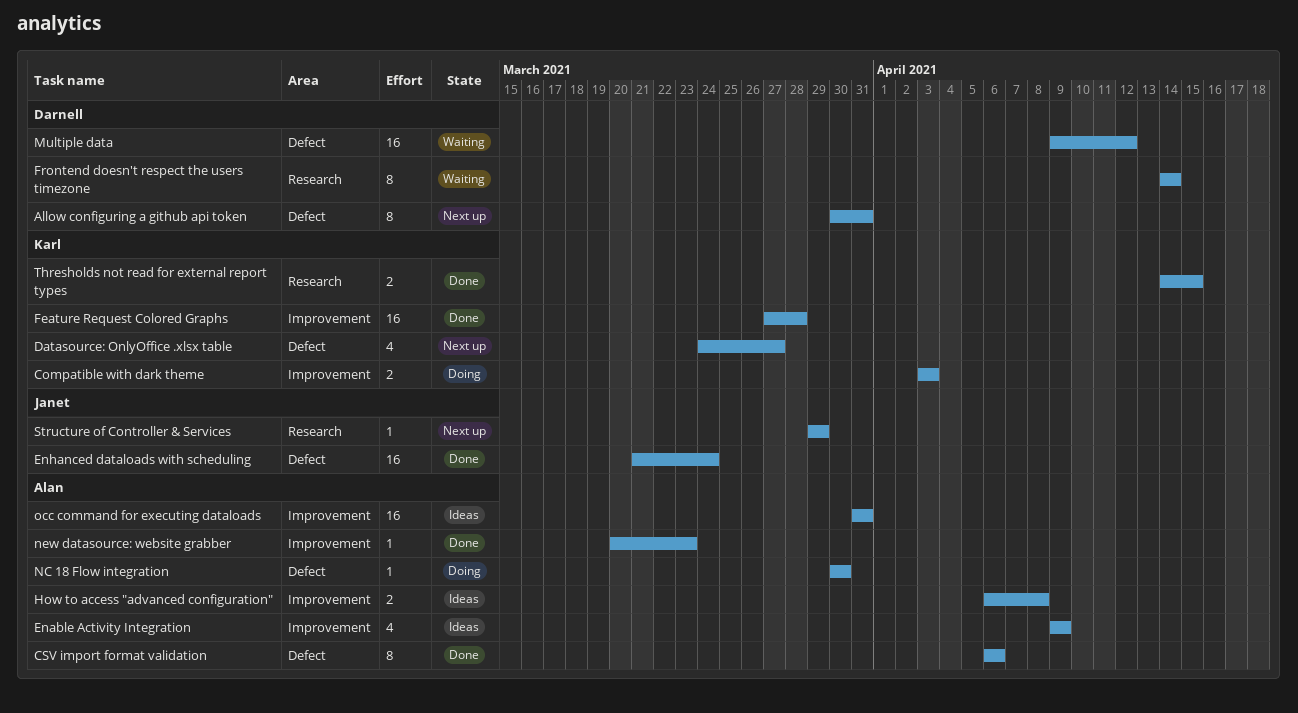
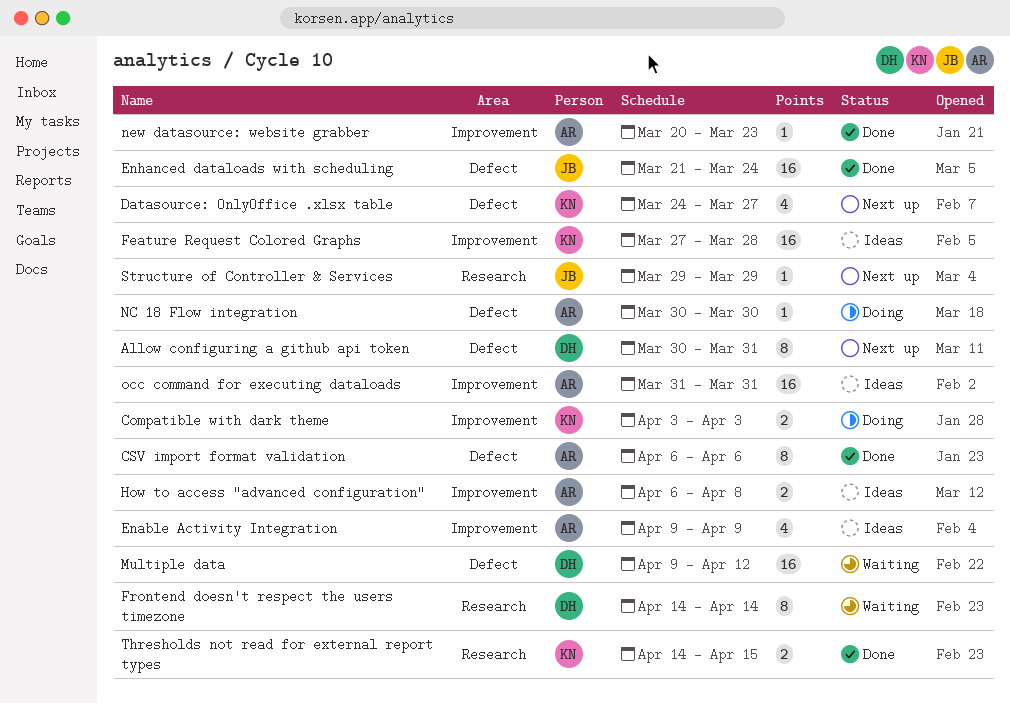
Feature Request Colored Graphs, status: Done -> Ideas

